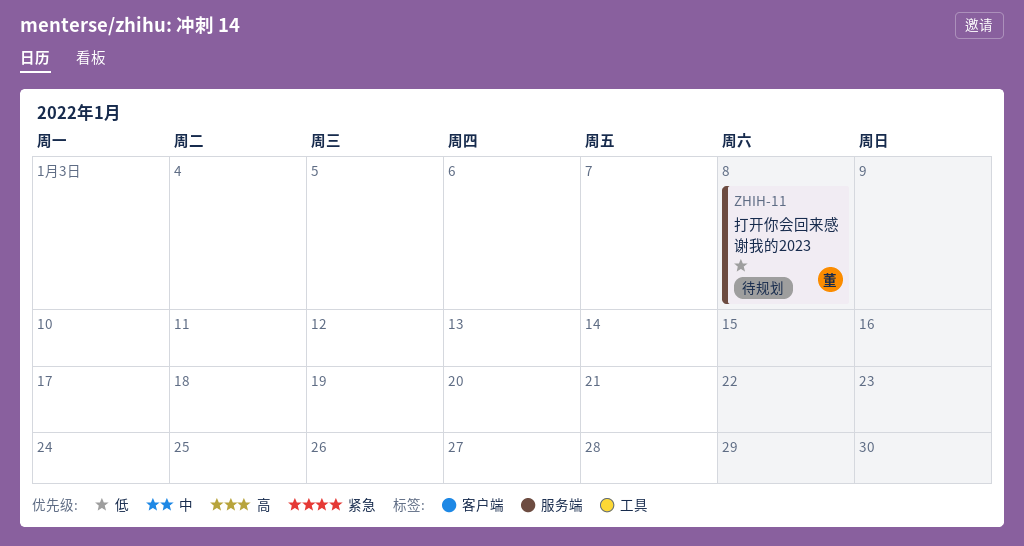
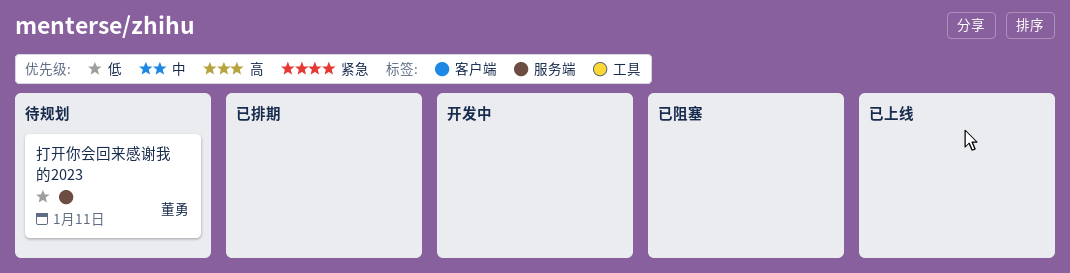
打开你会回来感谢我的2023, due: Jan 8 -> Jan 11

